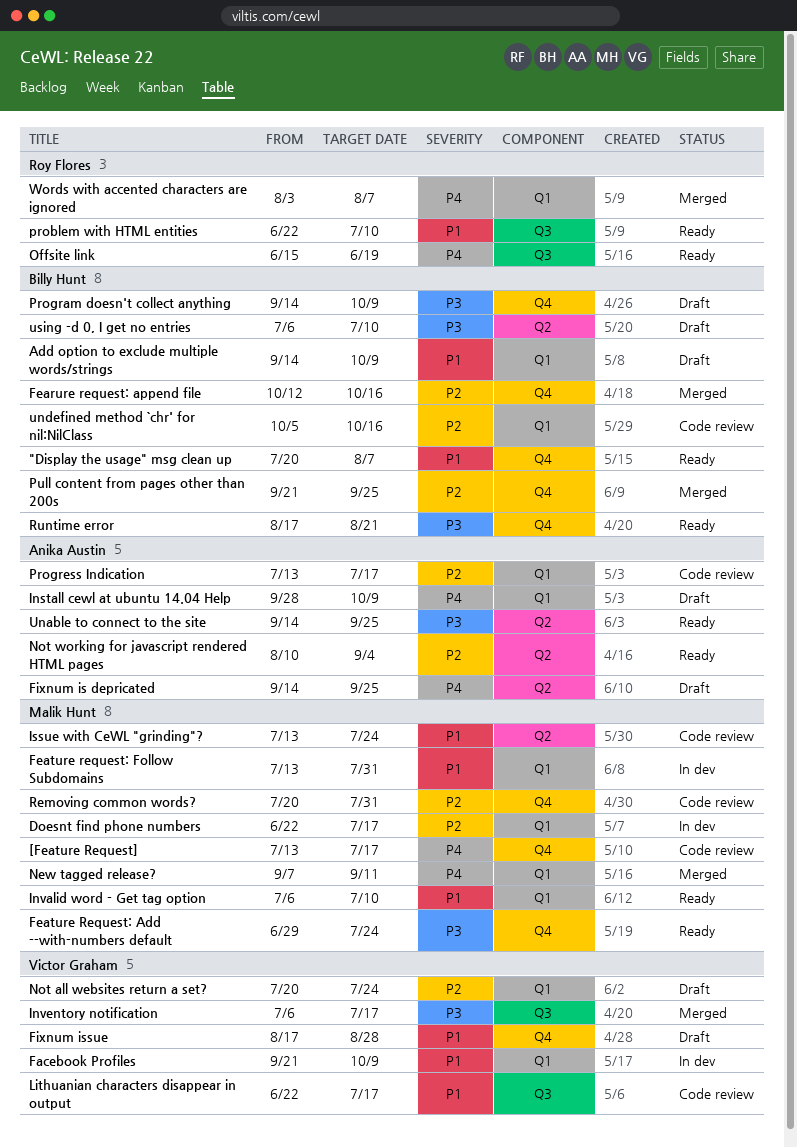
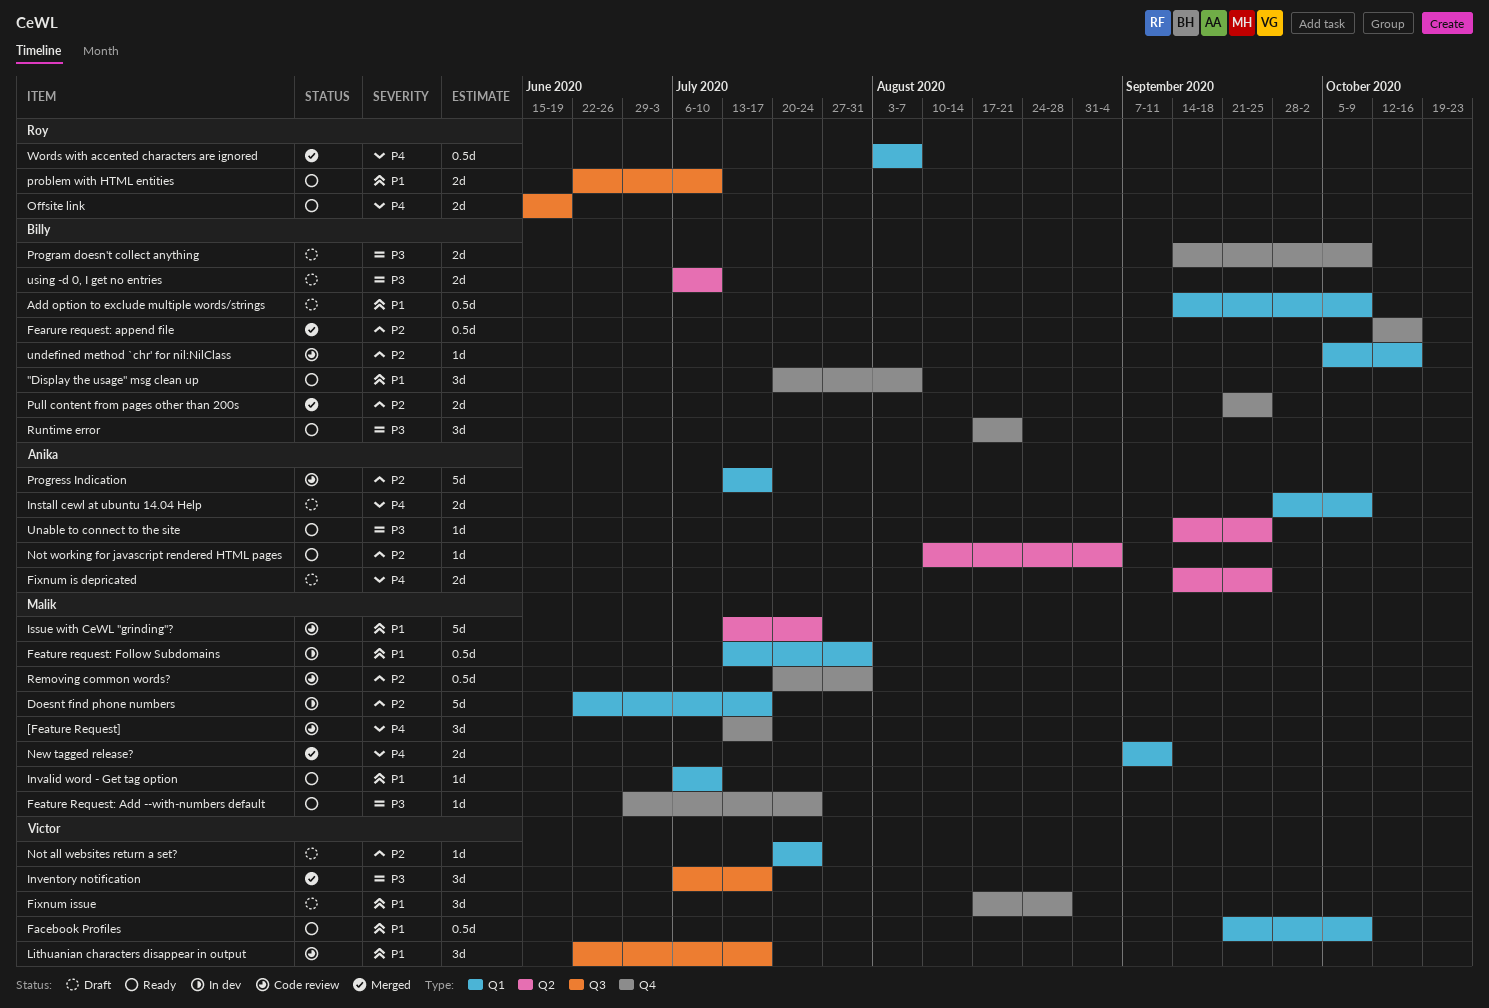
Facebook Profiles, status: In dev -> Ready

